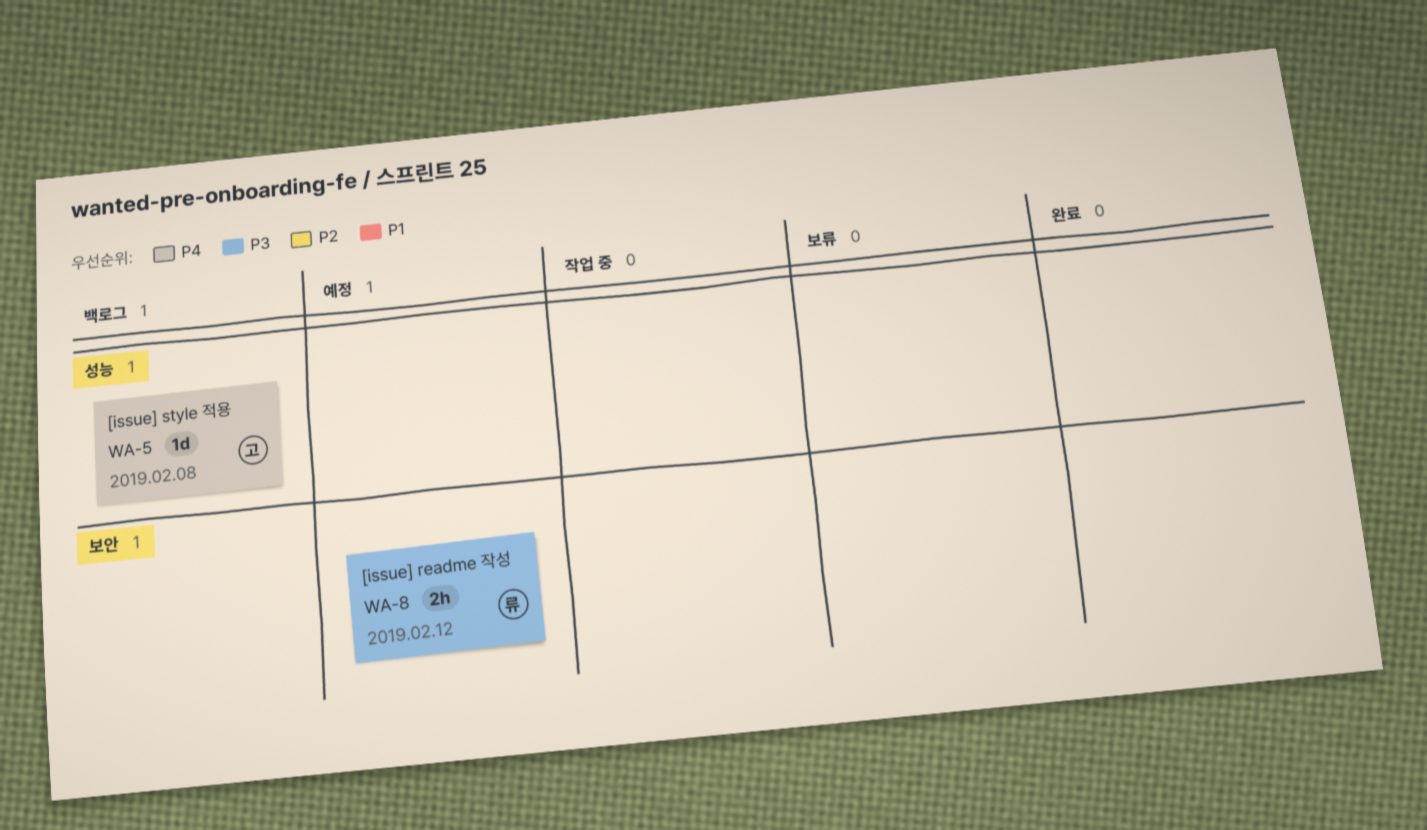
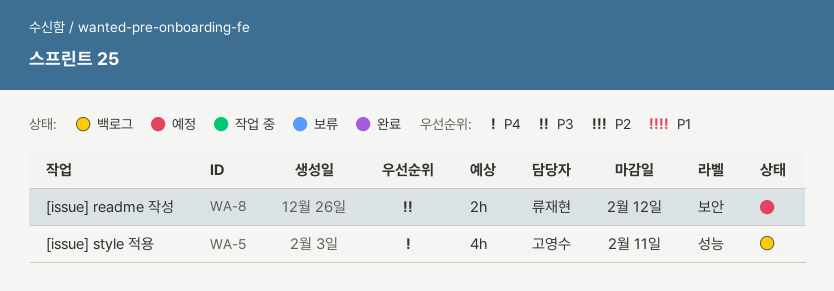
WA-5, estimate: 1d -> 4h
WA-5, due: Feb 8 -> Feb 11

